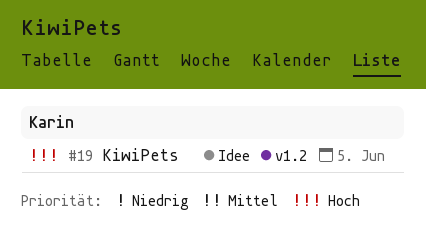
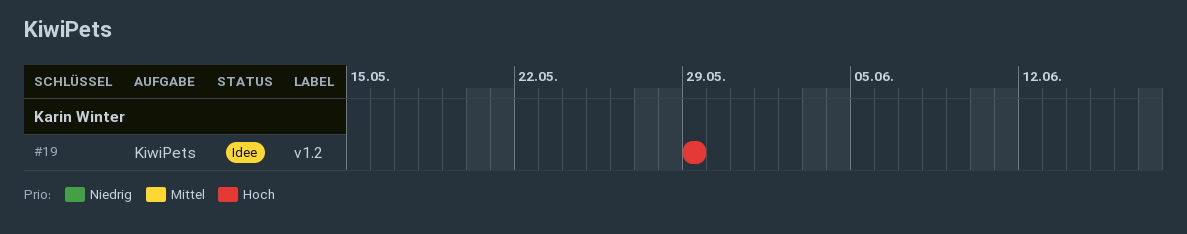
#19, due: Jun 5 -> May 29

